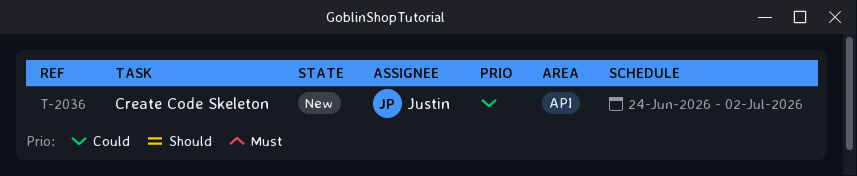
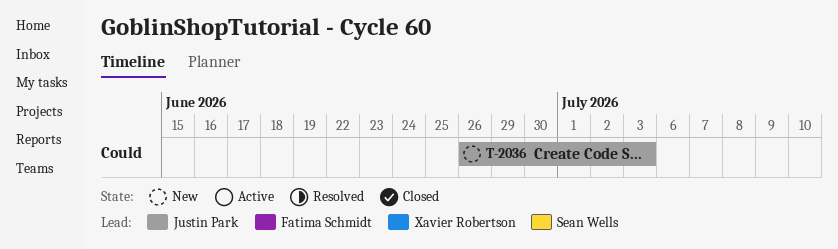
T-2036, start: Jun 24 -> Jun 26
T-2036, due: Jul 2 -> Jul 3

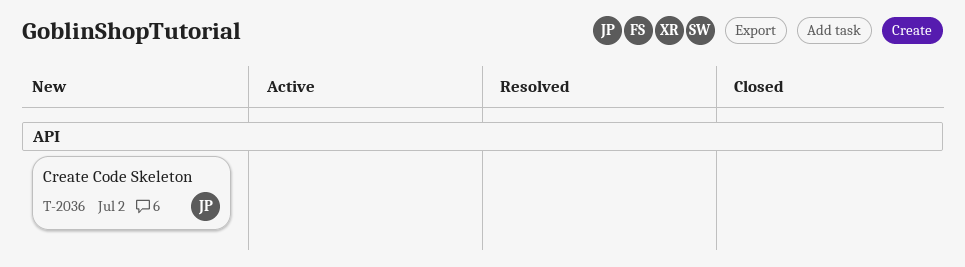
T-2036, due: Jul 3 -> Jul 2

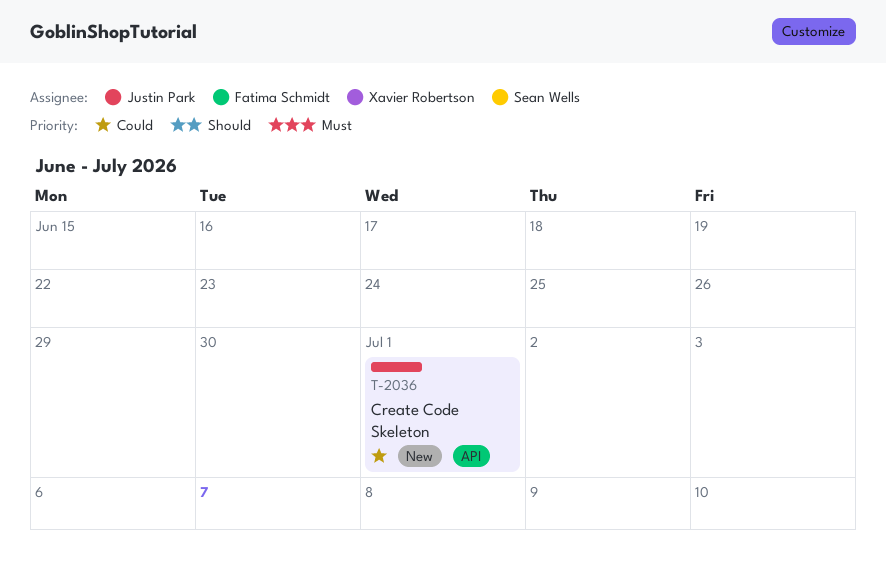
T-2036, due: Jul 2 -> Jul 1

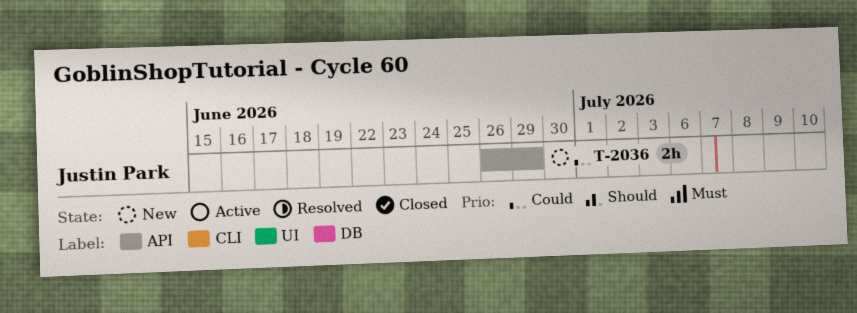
T-2036, due: Jul 1 -> Jun 29

